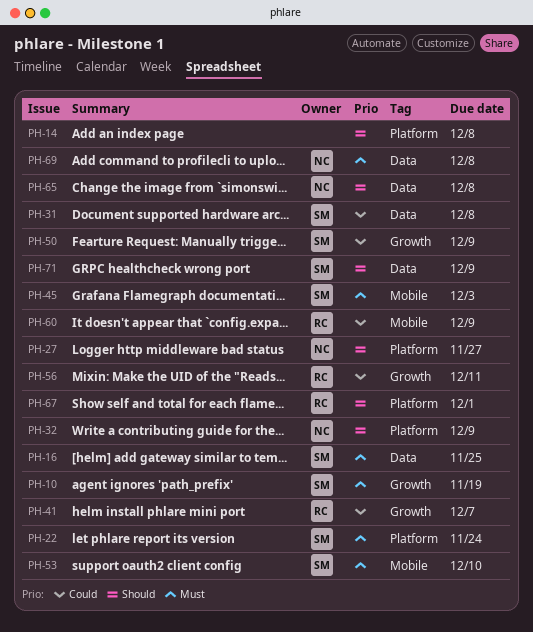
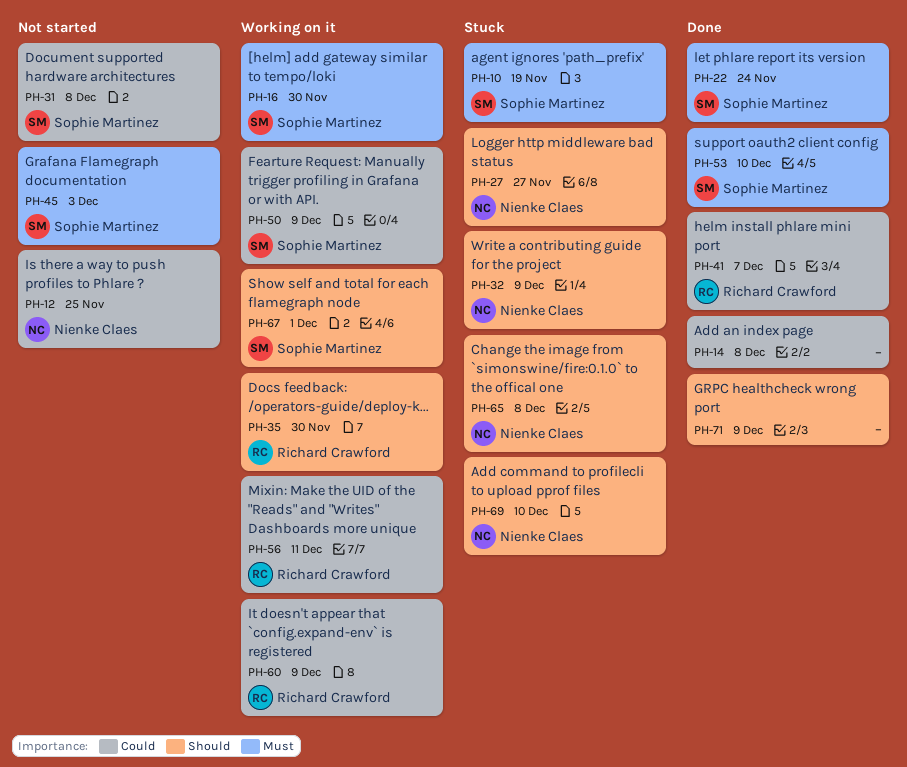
PH-12: none -> present
PH-14, priority: Should -> Could
PH-16, due: Nov 25 -> Nov 30
PH-35: none -> present
PH-67, owner: Richard Crawford -> Sophie Martinez
PH-69, priority: Must -> Should
PH-69, due: Dec 8 -> Dec 10
PH-71, owner: Sophie Martinez -> none

